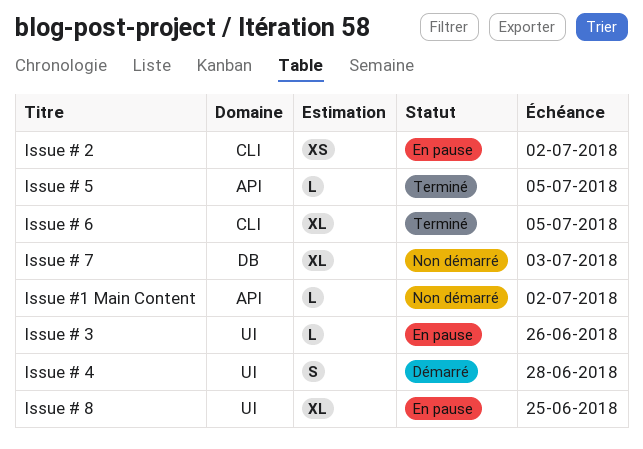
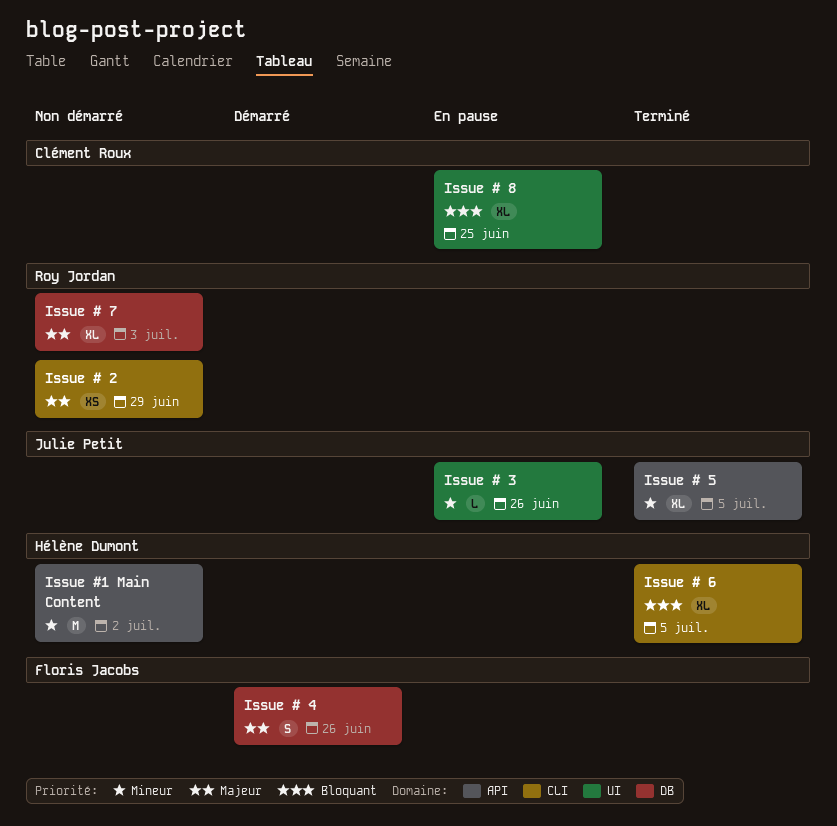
Issue # 2, status: En pause -> Non démarré
Issue # 2, due: Jul 2 -> Jun 29
Issue # 4, label: UI -> DB
Issue # 4, due: Jun 28 -> Jun 26
Issue # 5, estimate: L -> XL
Issue #1 Main Content, estimate: L -> M

